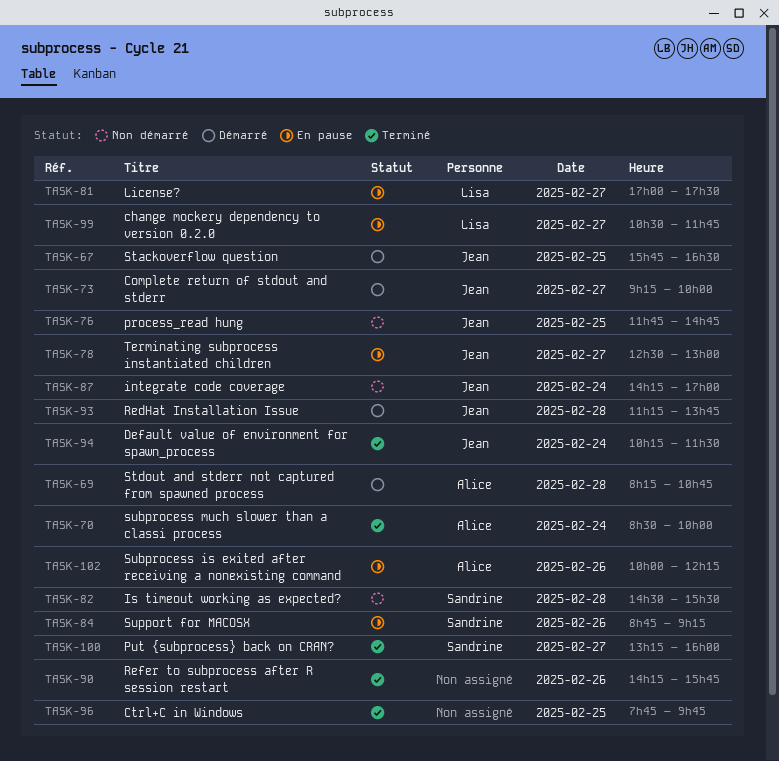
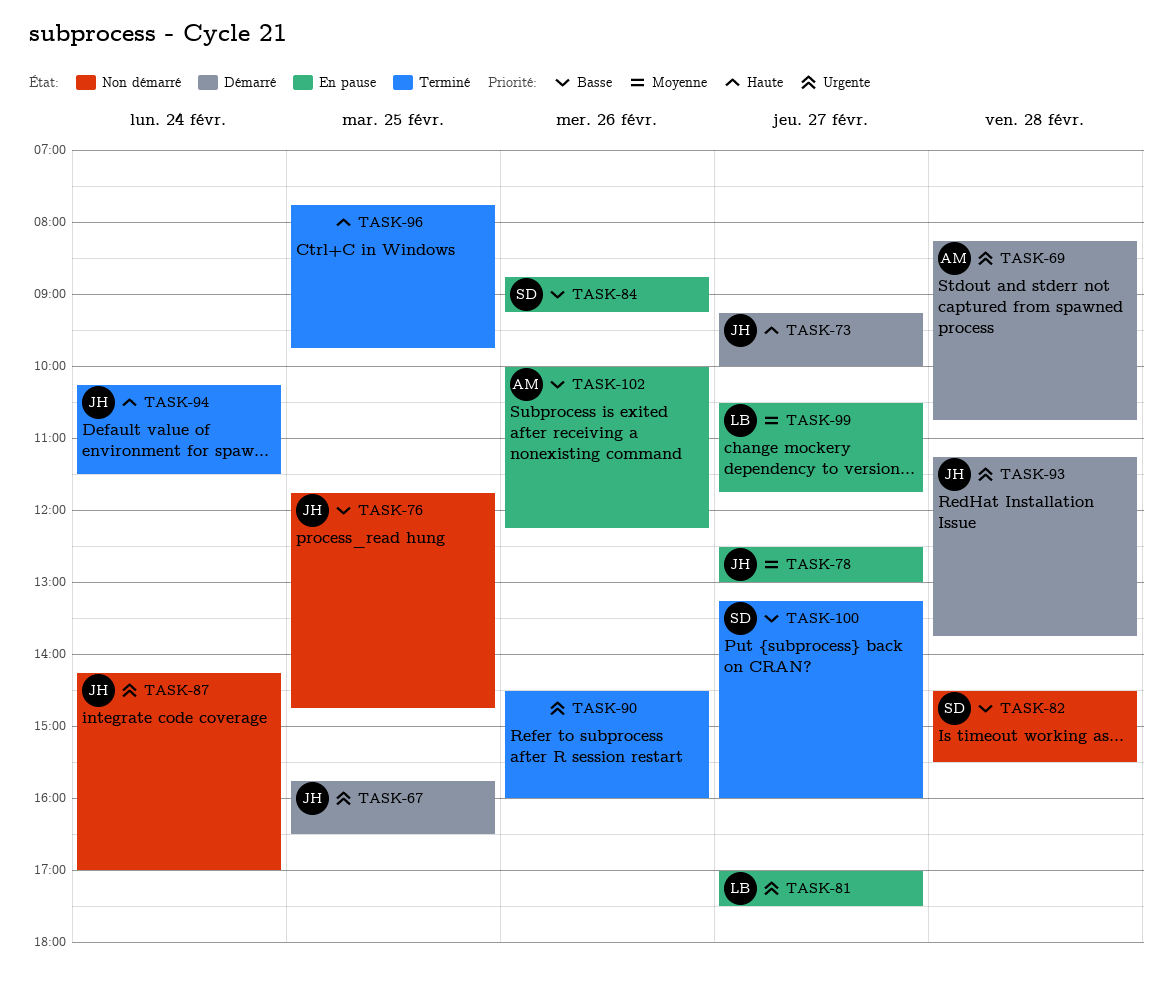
TASK-70: present -> none
TASK-90, begins: 14:15 -> 14:30
TASK-90, ends: 15:45 -> 16:00

